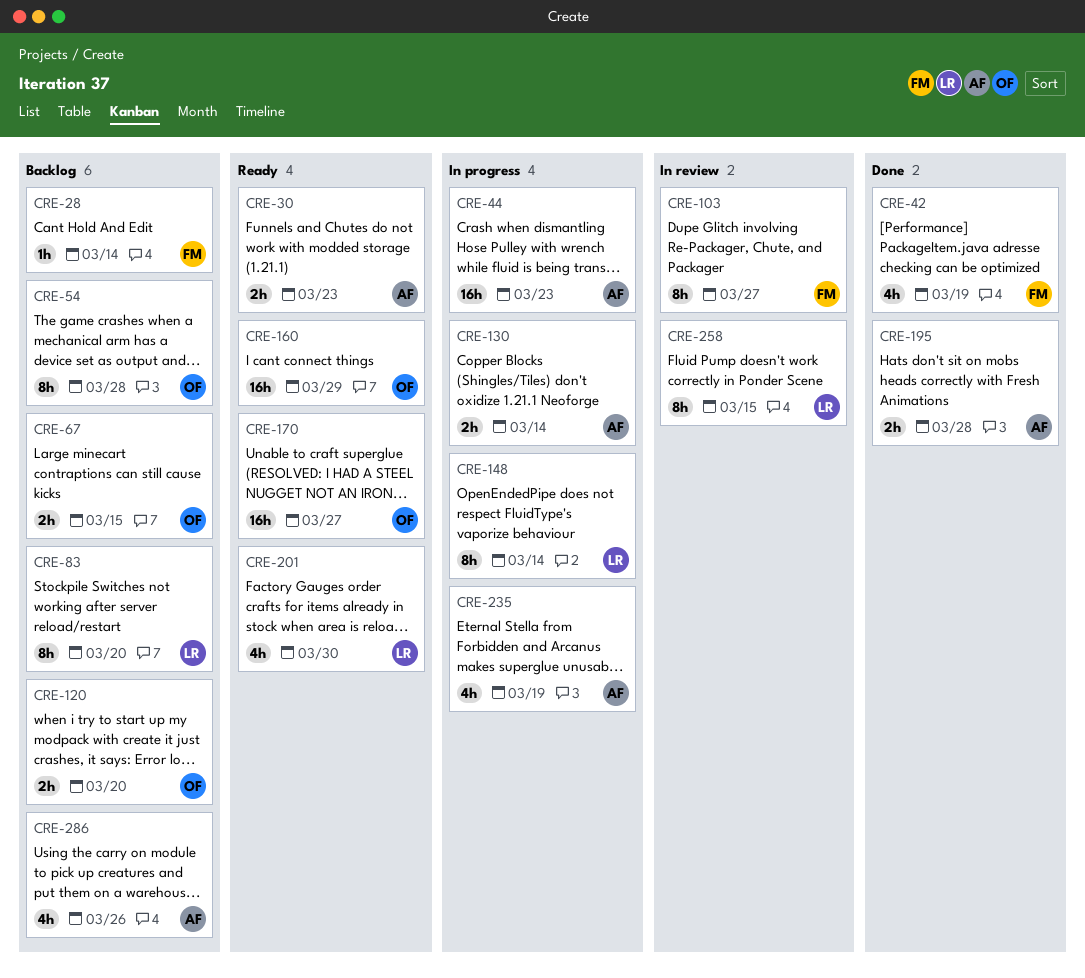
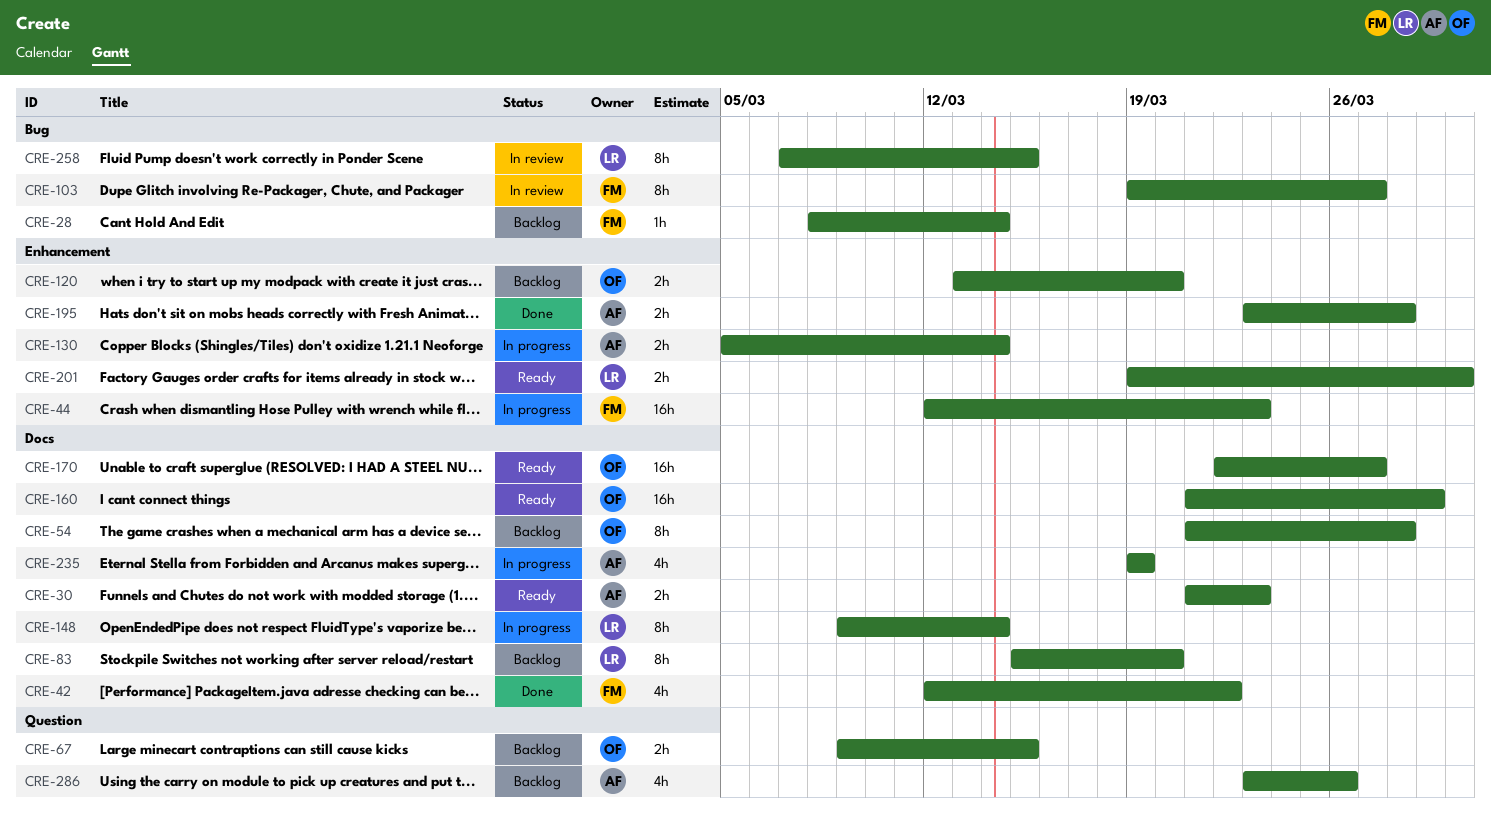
CRE-42, due: Mar 19 -> Mar 22
CRE-44, owner: AF -> FM
CRE-201, estimate: 4h -> 2h

